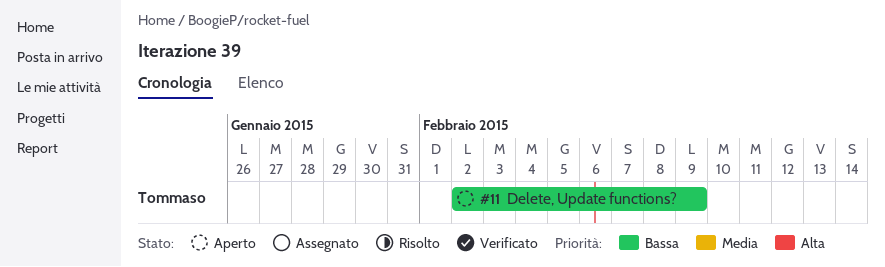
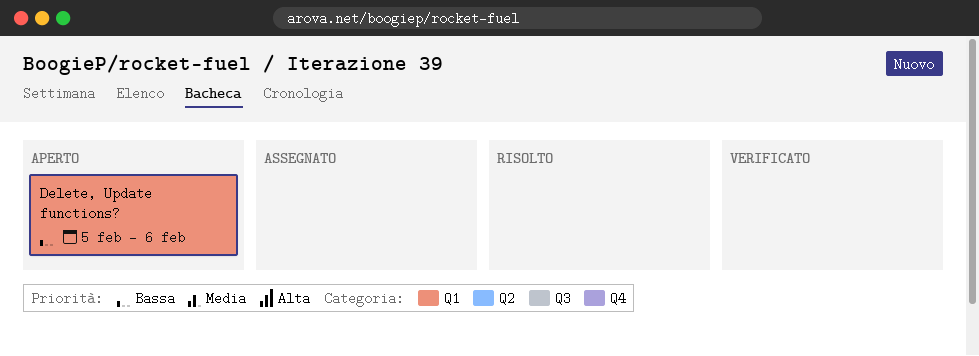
Delete, Update functions?, start: Feb 2 -> Feb 5
Delete, Update functions?, due: Feb 9 -> Feb 6

